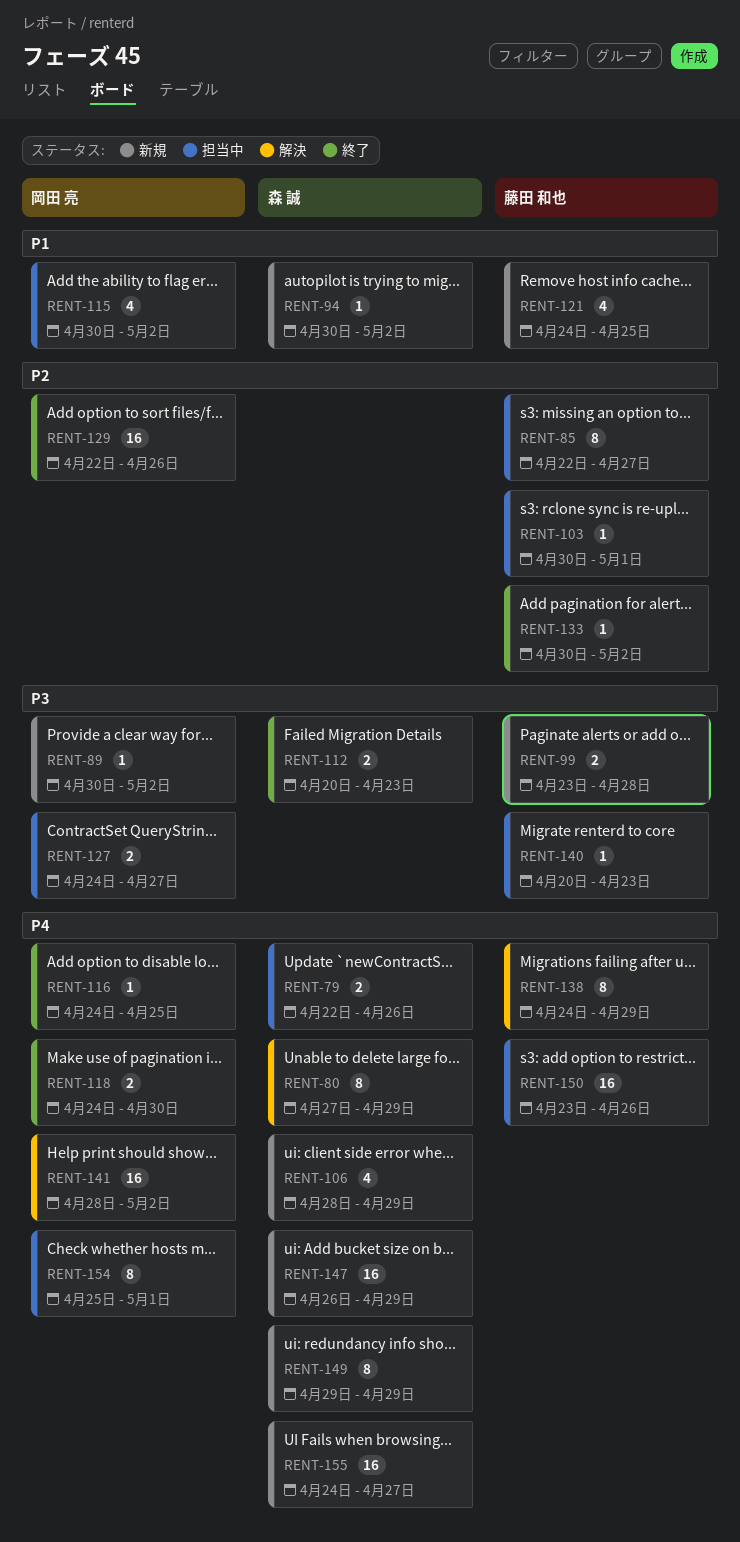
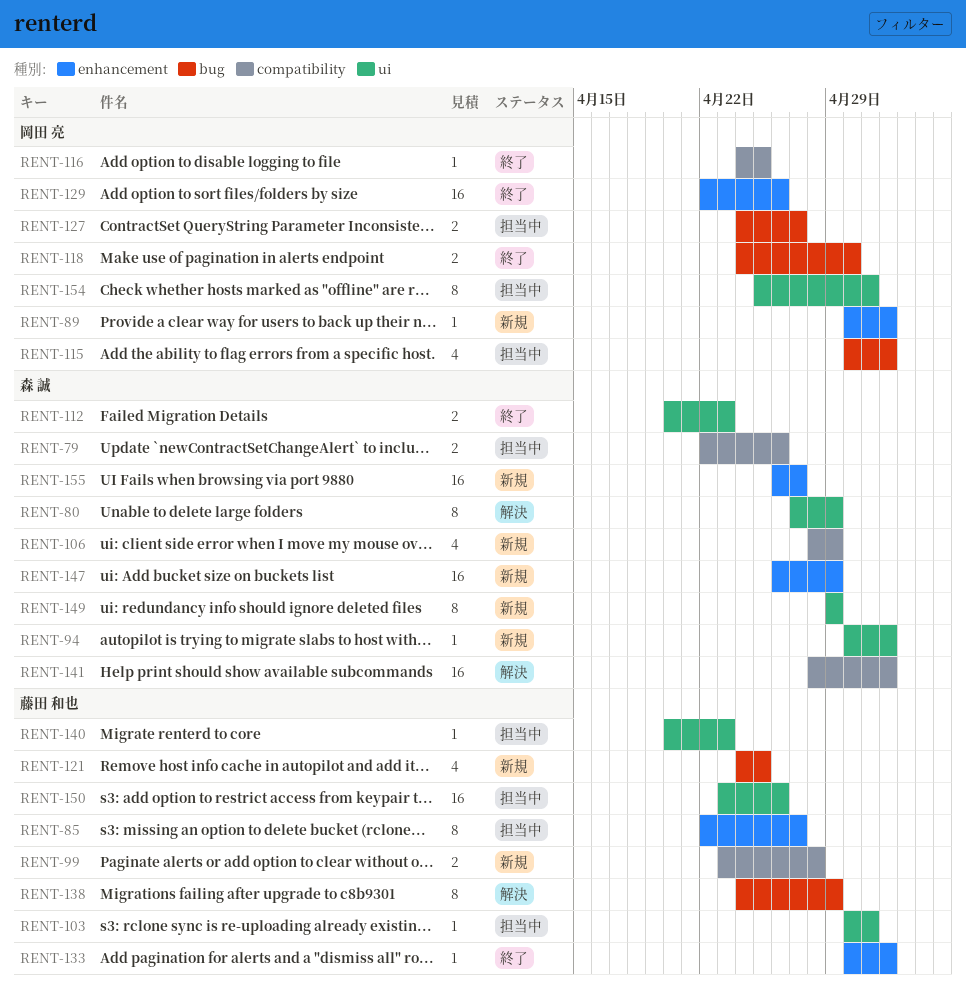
RENT-141, owner: 岡田 亮 -> 森 誠
RENT-155, start: Apr 24 -> Apr 26

